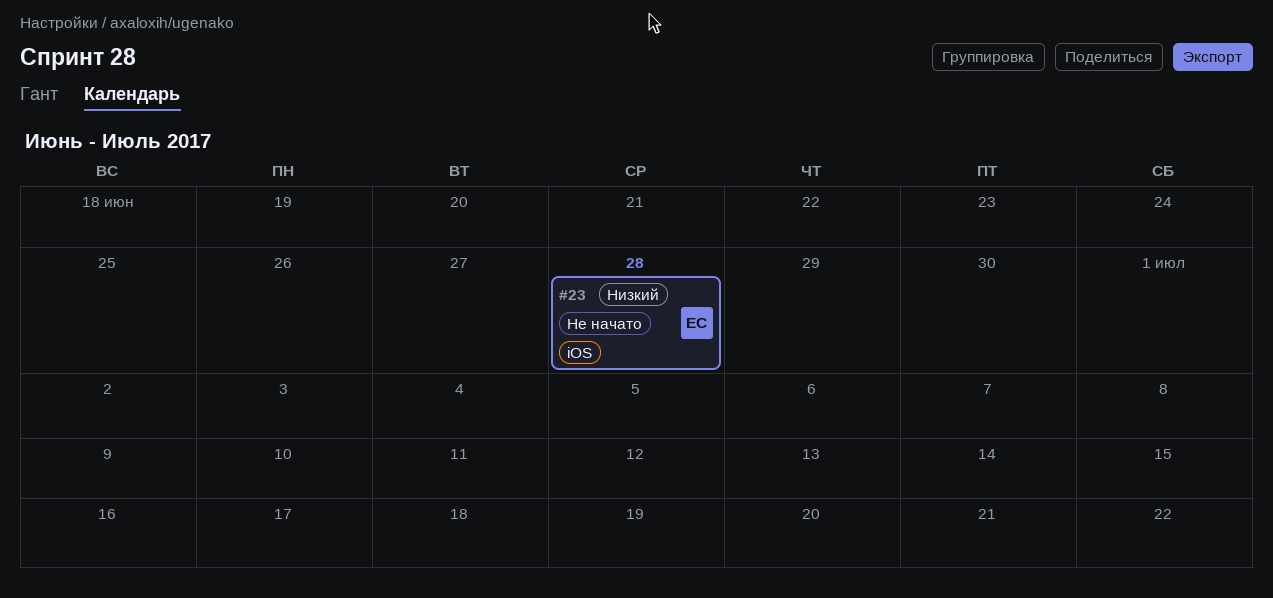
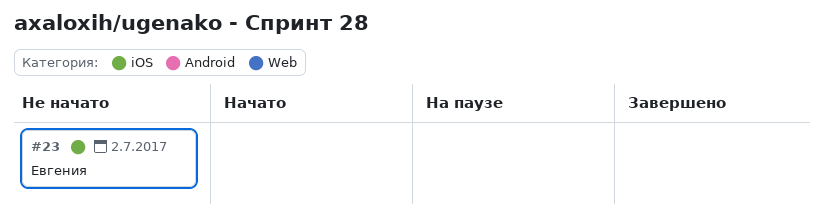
#23, due: Jun 28 -> Jul 2

